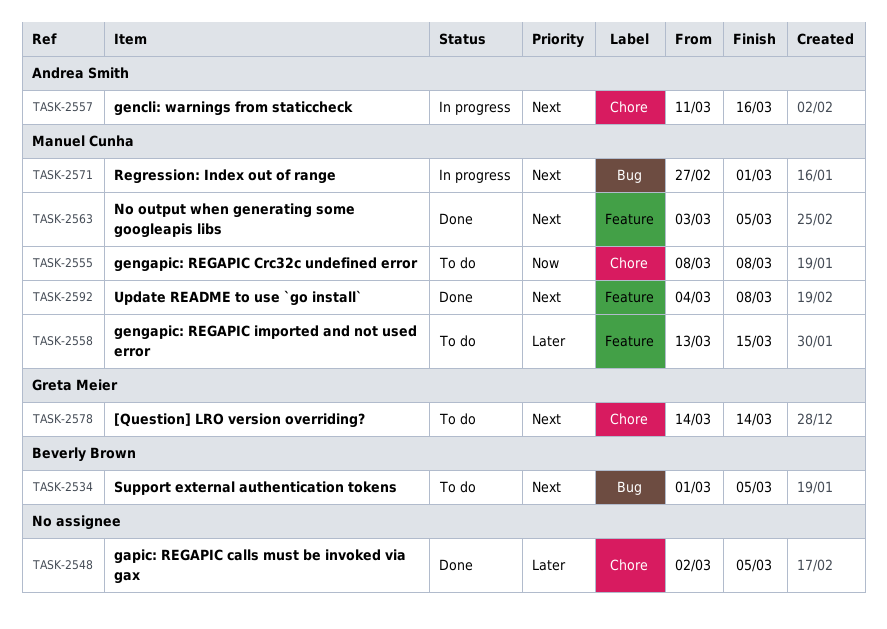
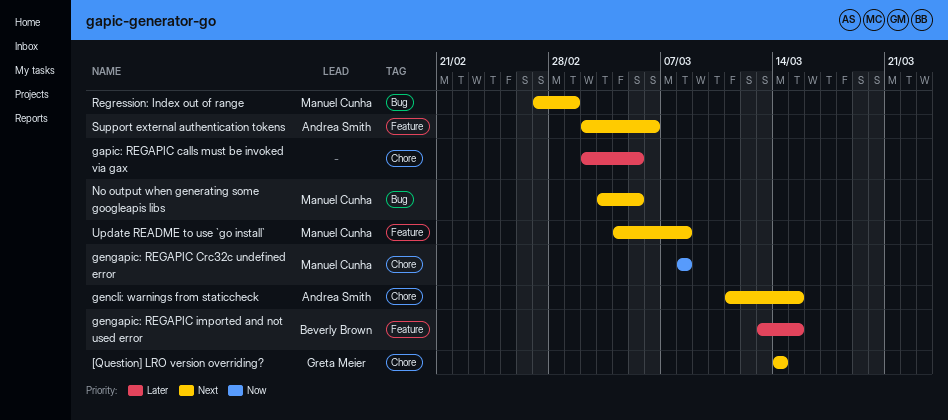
gencli: warnings from staticcheck, due: Mar 16 -> Mar 15
gengapic: REGAPIC imported and not used error, owner: Manuel Cunha -> Beverly Brown
No output when generating some googleapis libs, label: Feature -> Bug
Support external authentication tokens, owner: Beverly Brown -> Andrea Smith
Support external authentication tokens, label: Bug -> Feature
Support external authentication tokens, start: Mar 1 -> Mar 2
Support external authentication tokens, due: Mar 5 -> Mar 6

